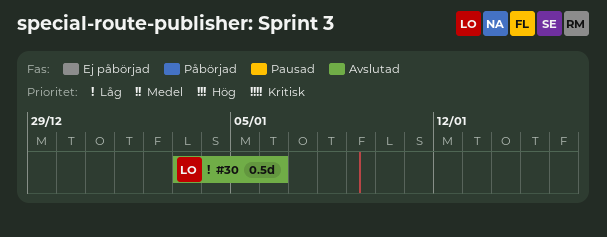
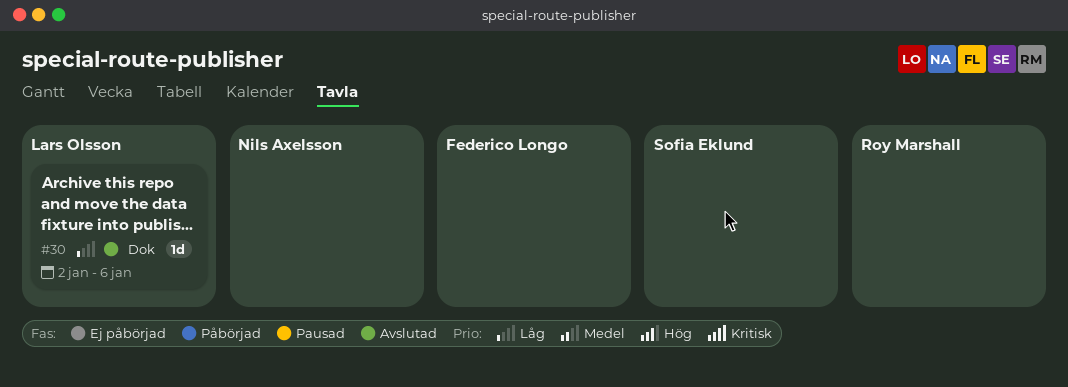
#30, estimate: 0.5d -> 1d
#30, start: Jan 3 -> Jan 2

